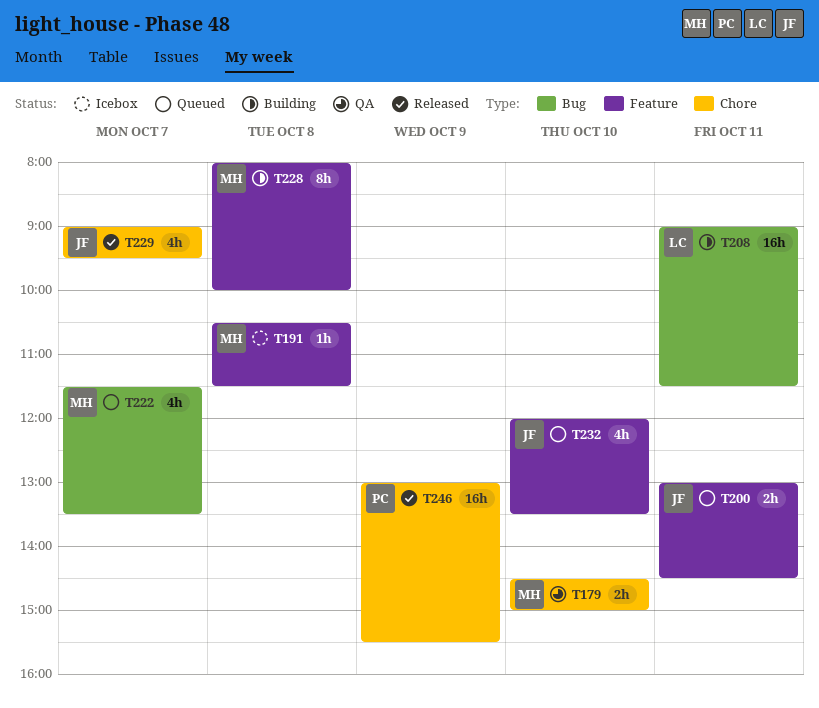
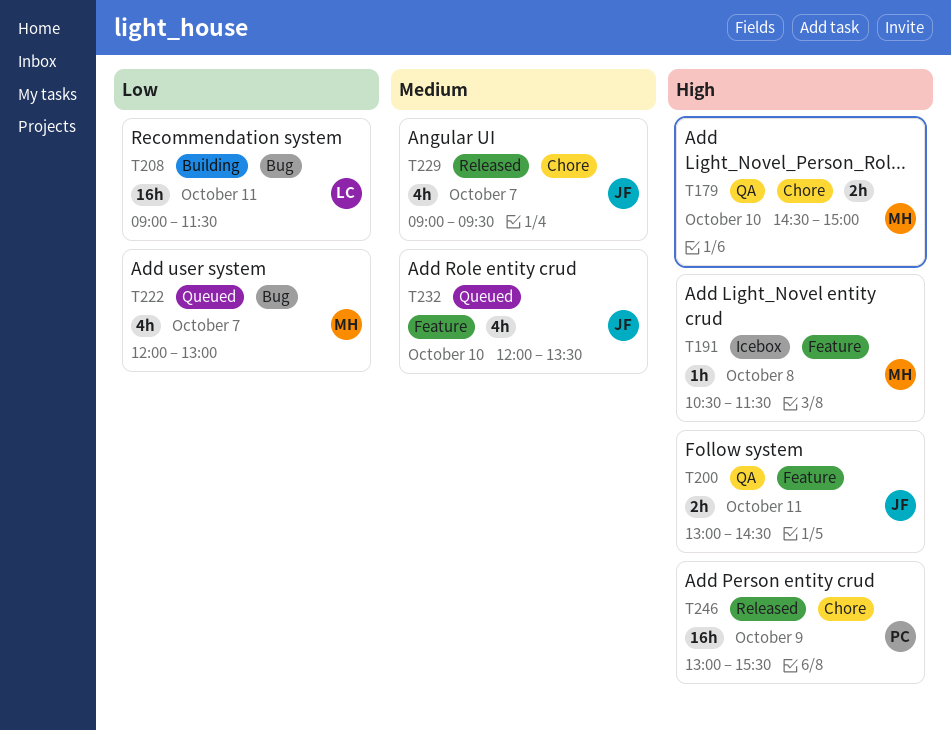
T200, status: Queued -> QA
T222, begins: 11:30 -> 12:00
T222, ends: 13:30 -> 13:00
T228: present -> none

